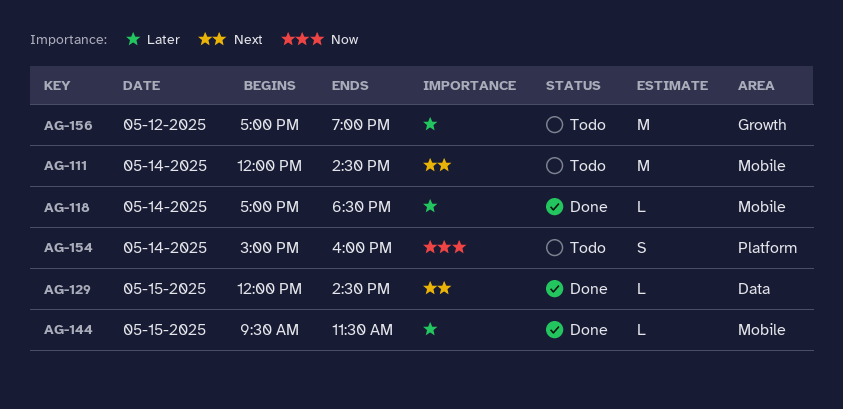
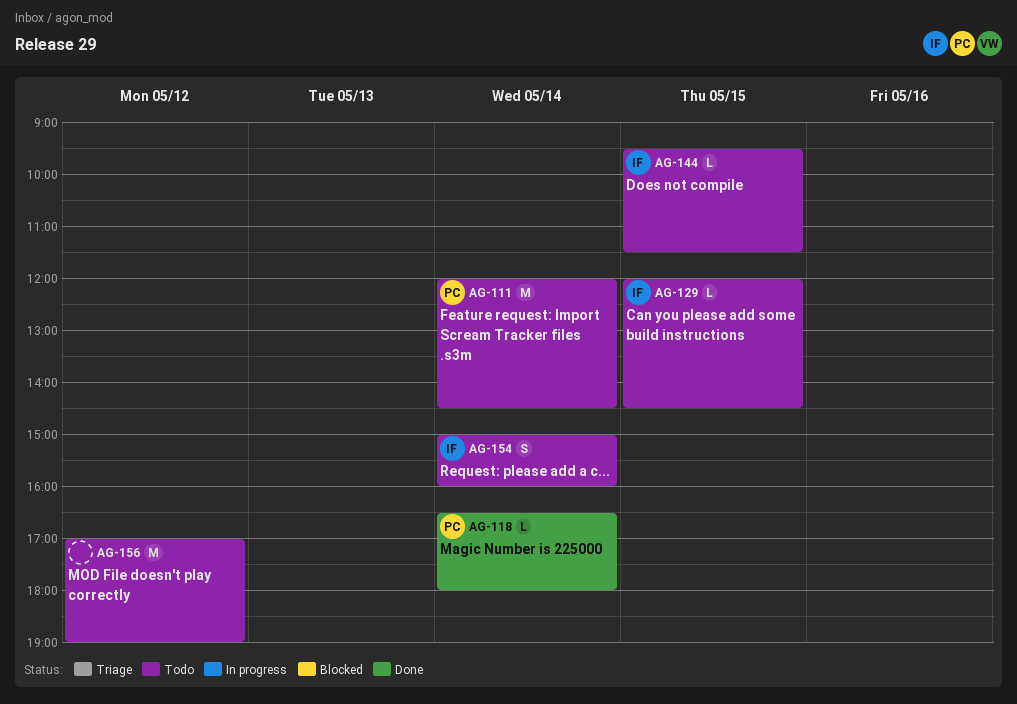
AG-118, begins: 17:00 -> 16:30
AG-118, ends: 18:30 -> 18:00
AG-129, status: Done -> Todo
AG-144, status: Done -> Todo

